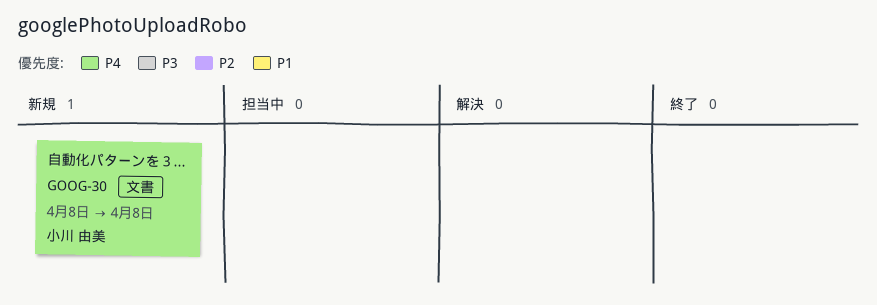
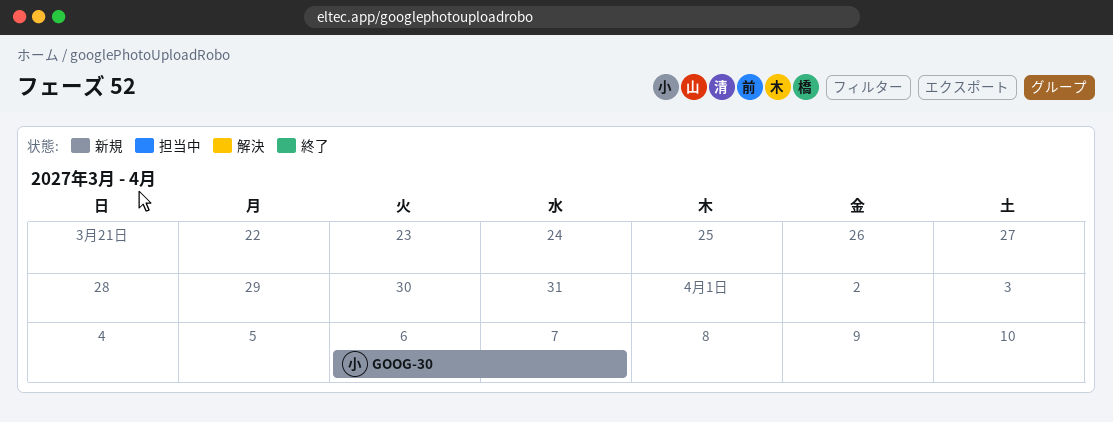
GOOG-30, start: Apr 8 -> Apr 6
GOOG-30, due: Apr 8 -> Apr 7

